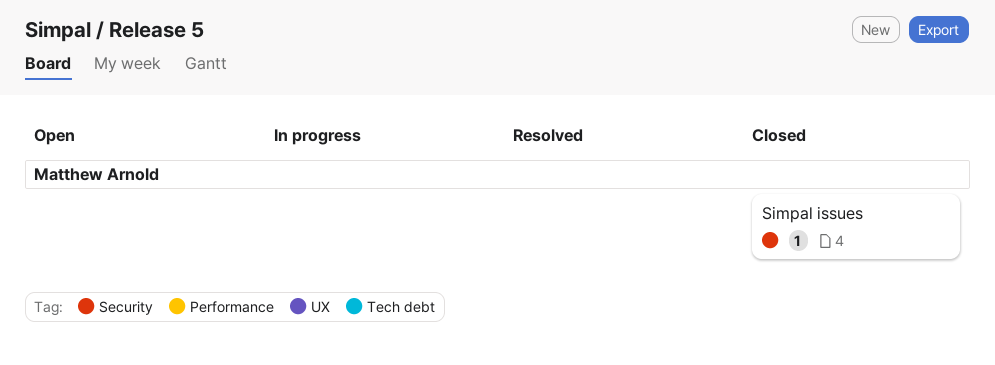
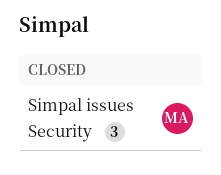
Simpal issues, estimate: 1 -> 3

